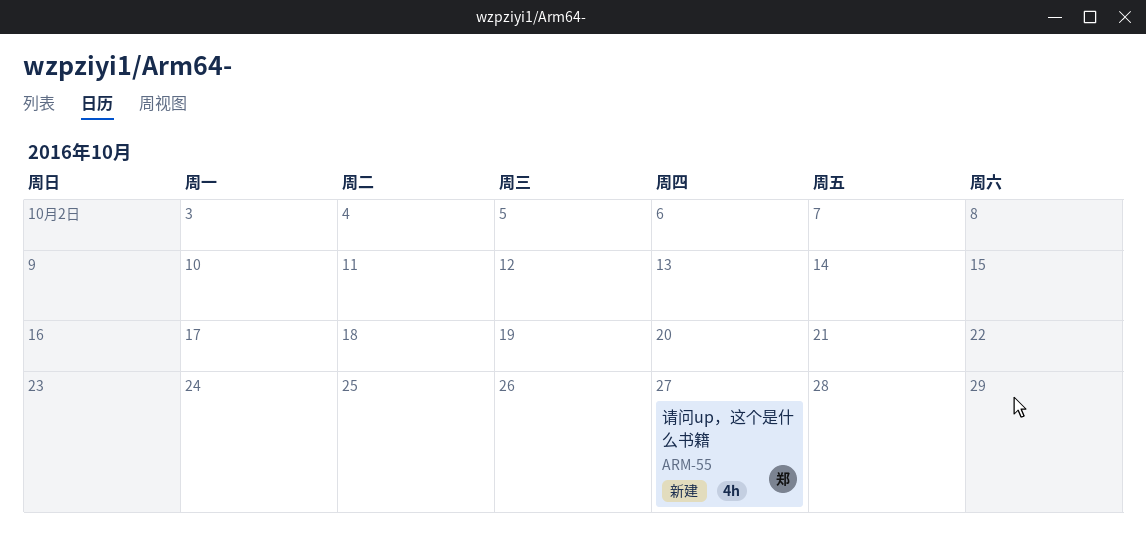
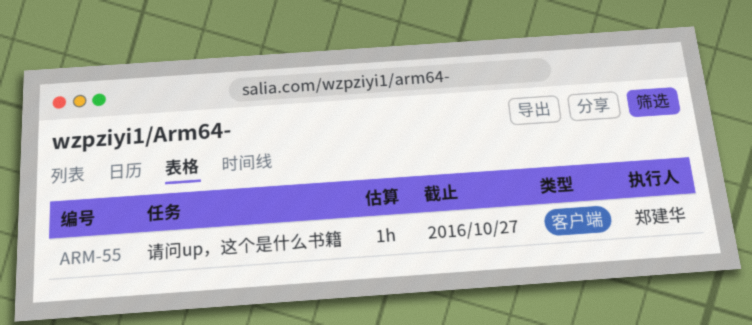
ARM-55, estimate: 4h -> 1h

